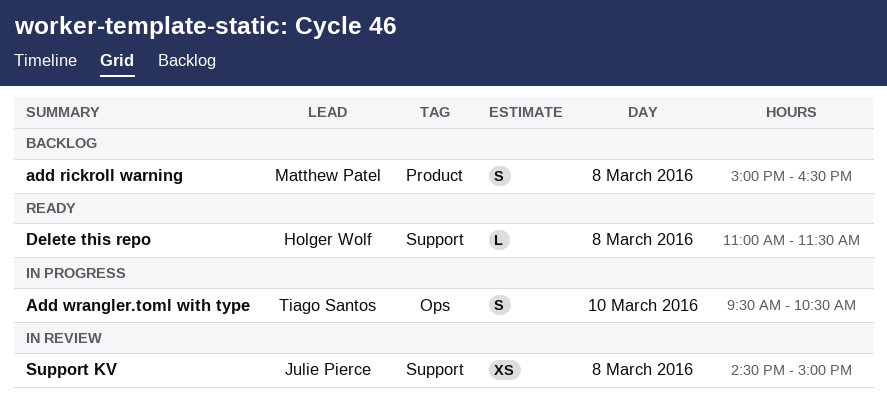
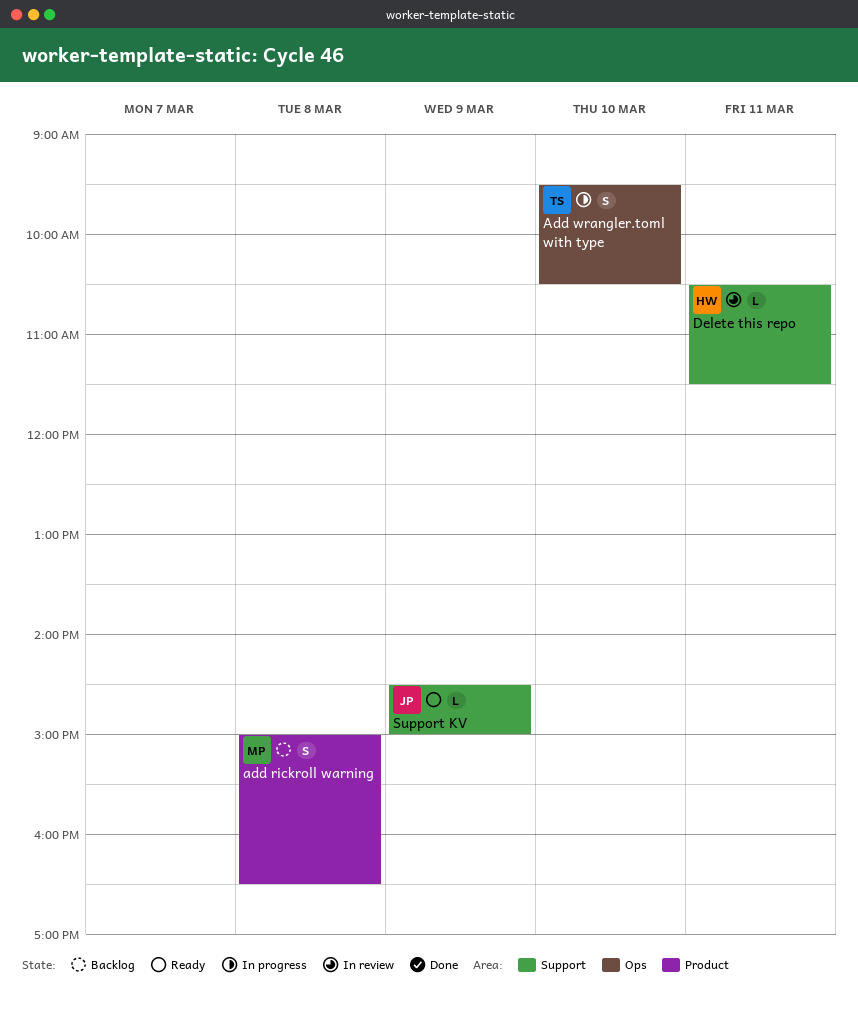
Delete this repo, status: Ready -> In review
Delete this repo, day: Mar 8 -> Mar 11
Delete this repo, begins: 11:00 -> 10:30
Support KV, status: In review -> Ready
Support KV, estimate: XS -> L
Support KV, day: Mar 8 -> Mar 9

